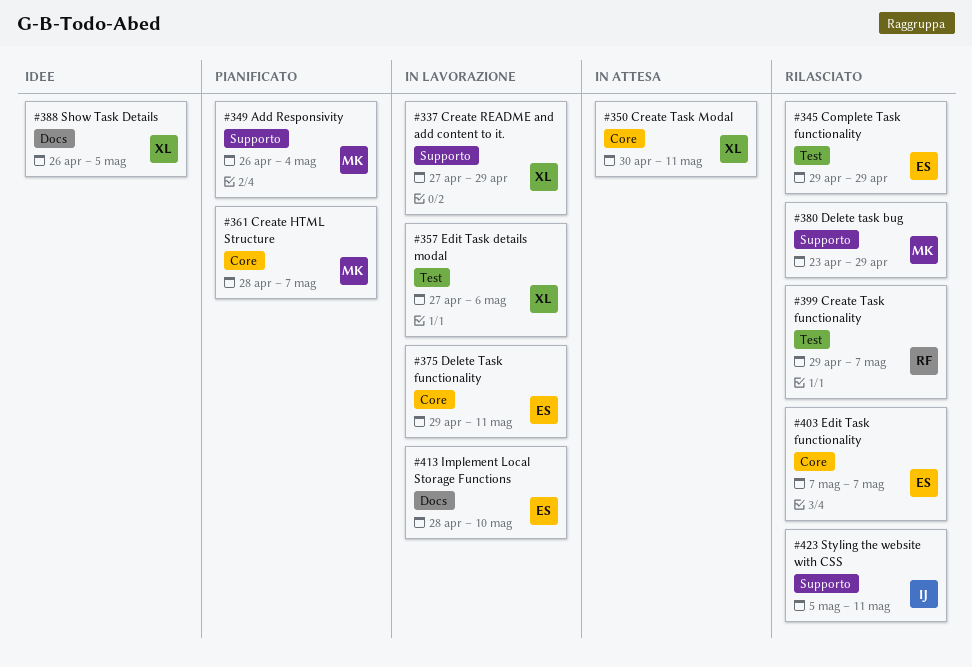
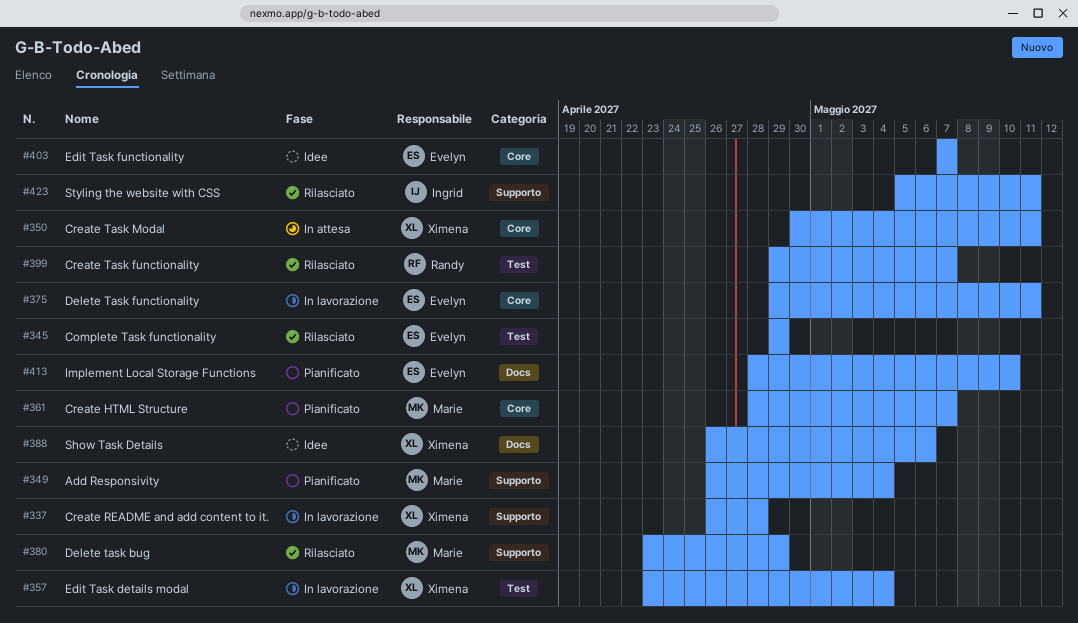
#337, start: Apr 27 -> Apr 26
#337, due: Apr 29 -> Apr 28
#357, start: Apr 27 -> Apr 23
#357, due: May 6 -> May 4
#388, due: May 5 -> May 6
#403, status: Rilasciato -> Idee
#413, status: In lavorazione -> Pianificato

